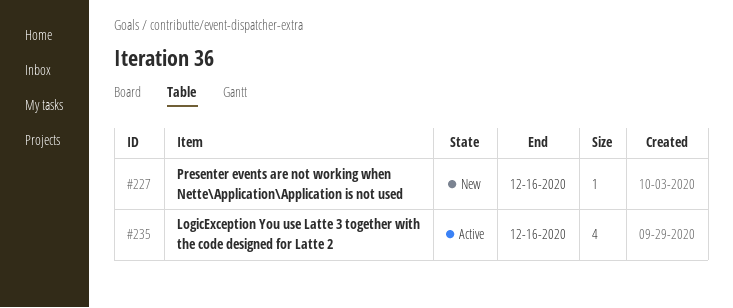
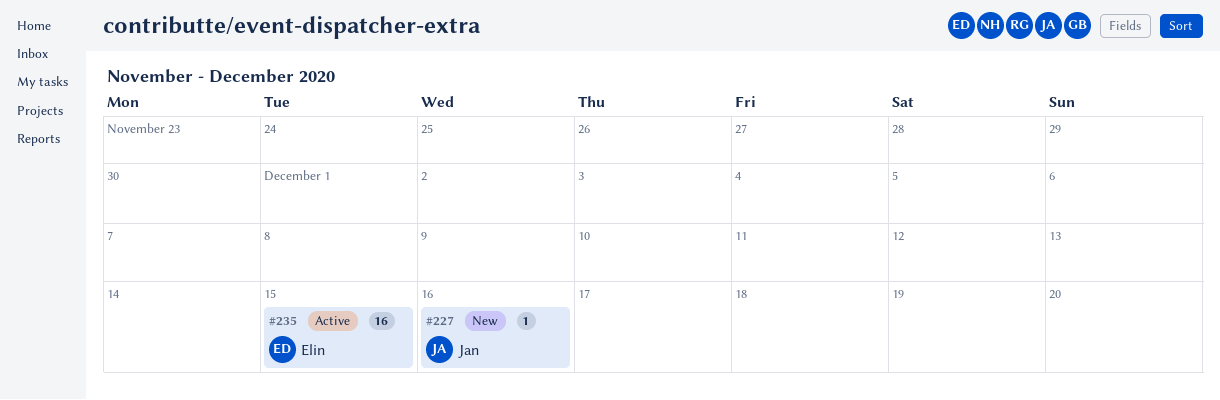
#235, estimate: 4 -> 16
#235, due: Dec 16 -> Dec 15

